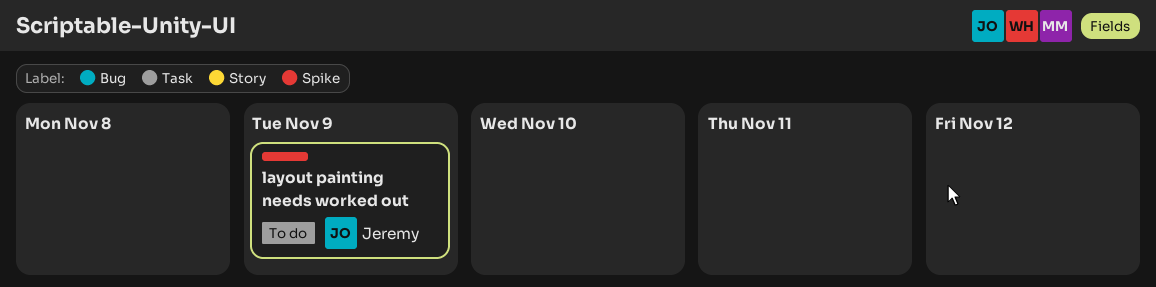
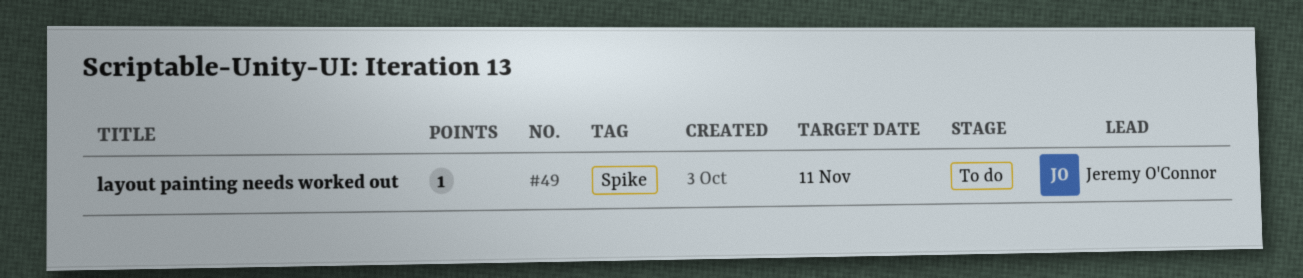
layout painting needs worked out, due: Nov 9 -> Nov 11

